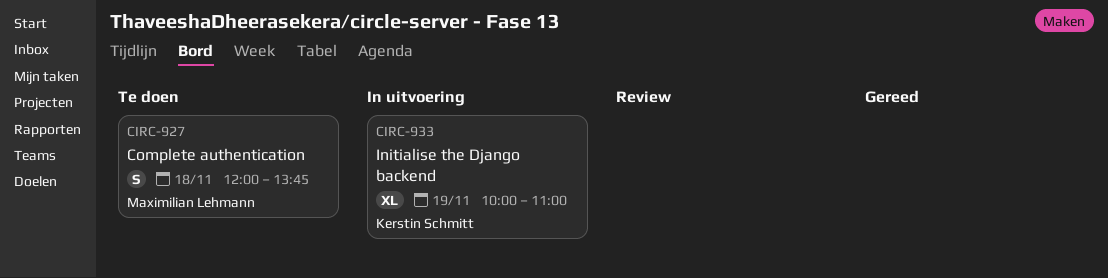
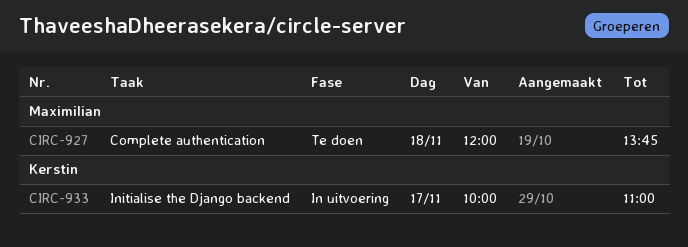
CIRC-933, day: Nov 19 -> Nov 17

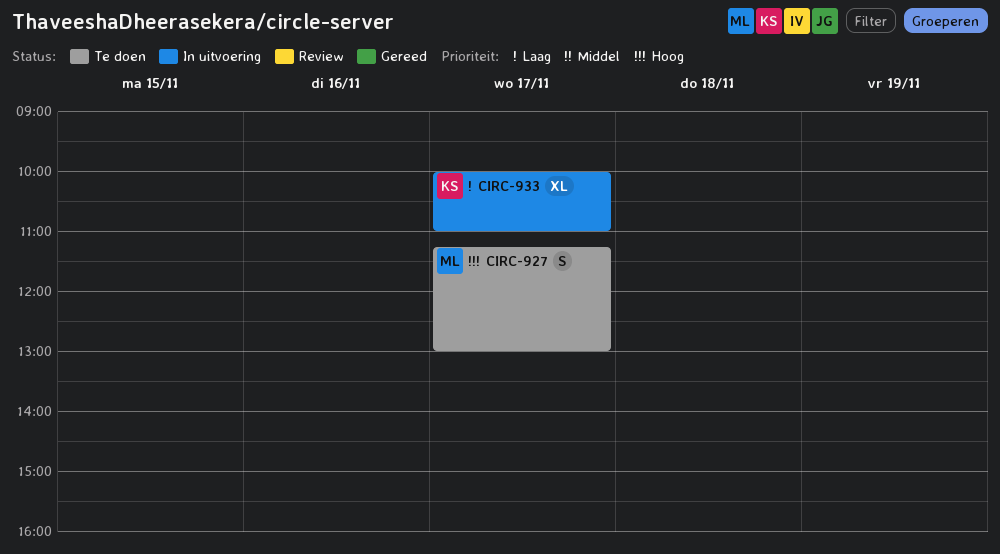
CIRC-927, day: Nov 18 -> Nov 17
CIRC-927, begins: 12:00 -> 11:15
CIRC-927, ends: 13:45 -> 13:00

